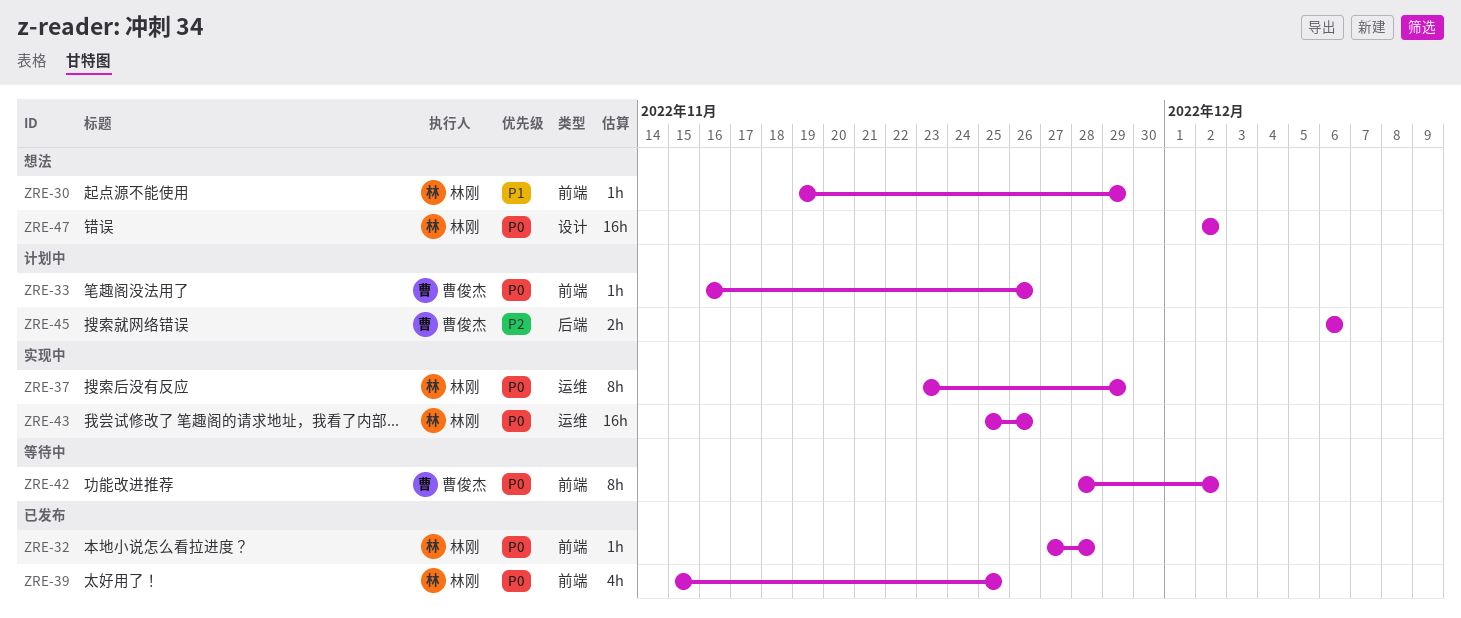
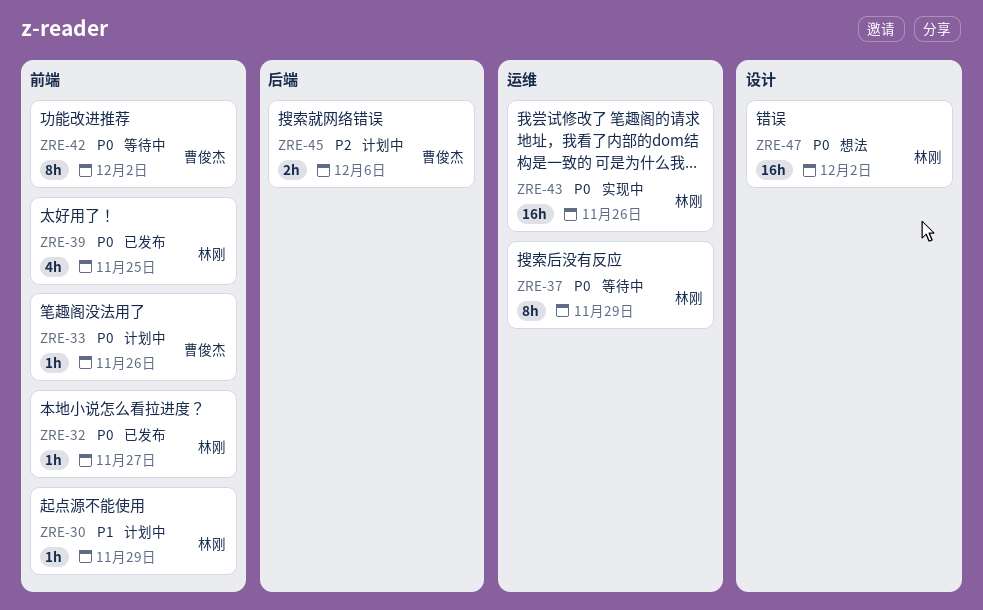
ZRE-30, status: 想法 -> 计划中
ZRE-32, due: Nov 28 -> Nov 27
ZRE-37, status: 实现中 -> 等待中

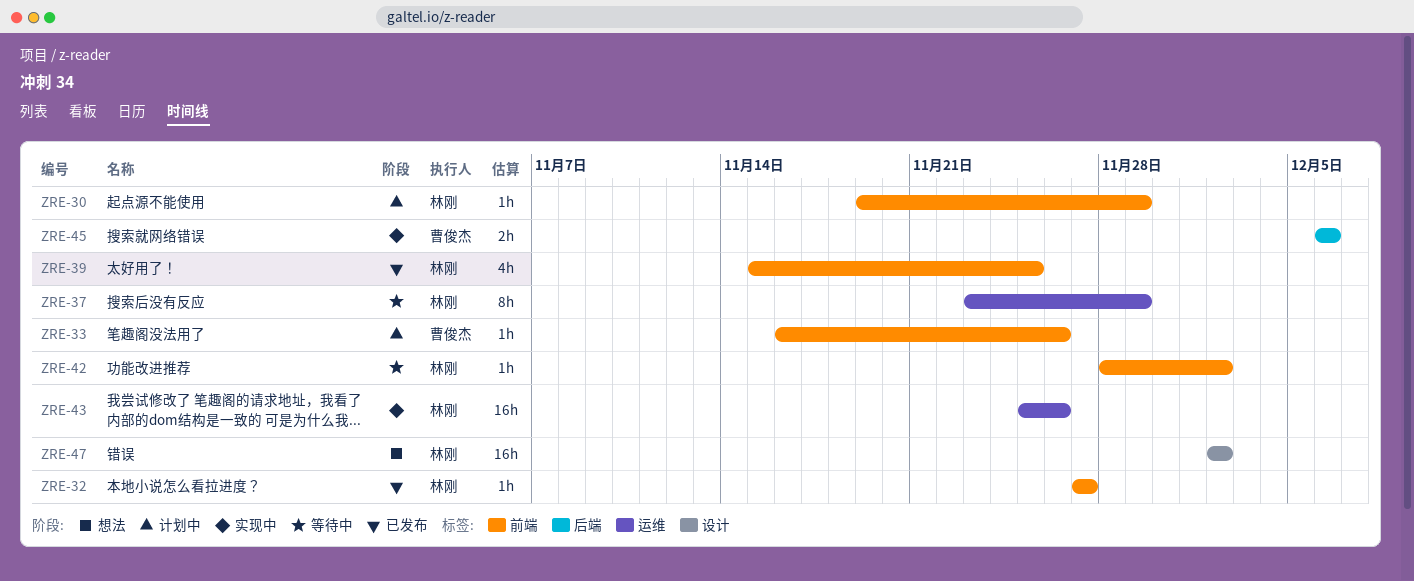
ZRE-42, owner: 曹俊杰 -> 林刚
ZRE-42, estimate: 8h -> 1h
ZRE-45, status: 计划中 -> 实现中

